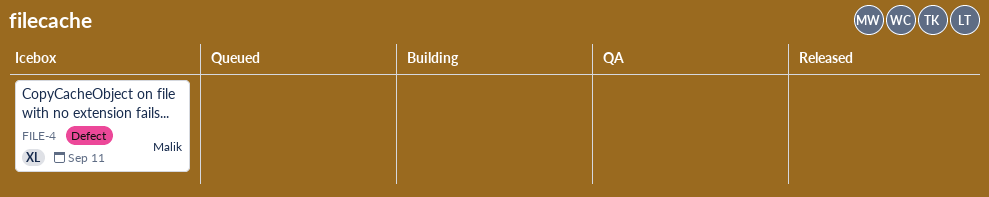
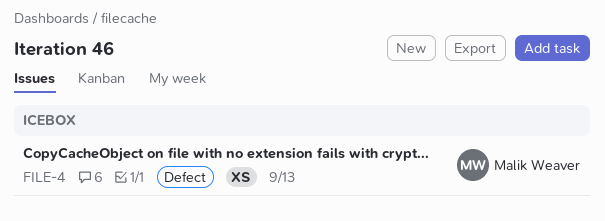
FILE-4, estimate: XL -> XS
FILE-4, due: Sep 11 -> Sep 13

